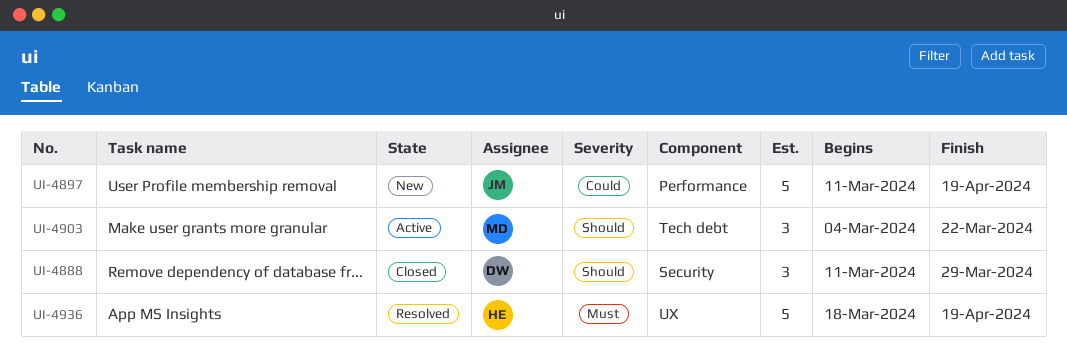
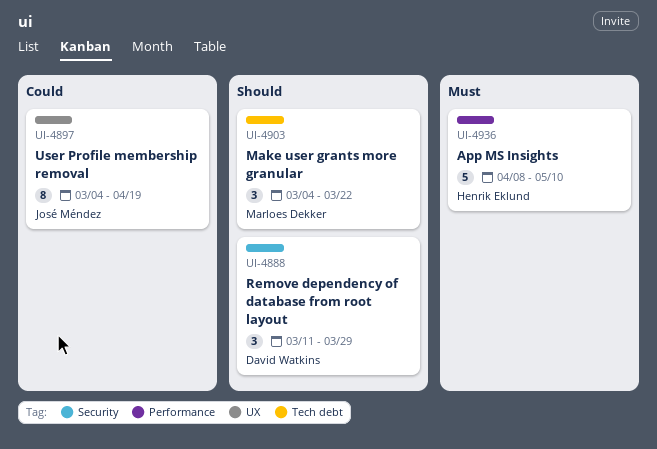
UI-4897, label: Performance -> UX
UI-4897, estimate: 5 -> 8
UI-4897, start: Mar 11 -> Mar 4
UI-4936, label: UX -> Performance
UI-4936, start: Mar 18 -> Apr 8
UI-4936, due: Apr 19 -> May 10

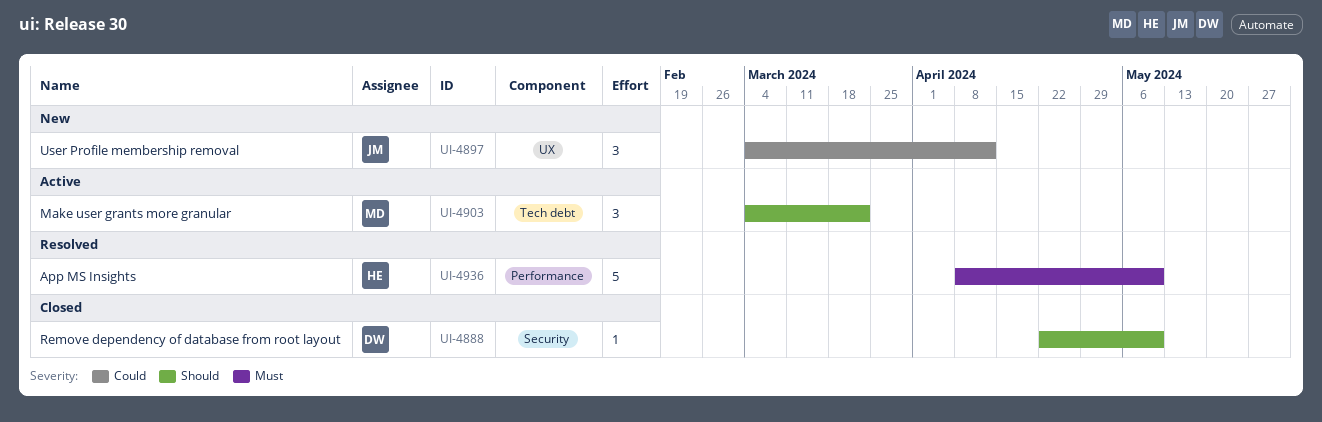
UI-4888, estimate: 3 -> 1
UI-4888, start: Mar 11 -> Apr 22
UI-4888, due: Mar 29 -> May 10
UI-4897, estimate: 8 -> 3
UI-4897, due: Apr 19 -> Apr 12

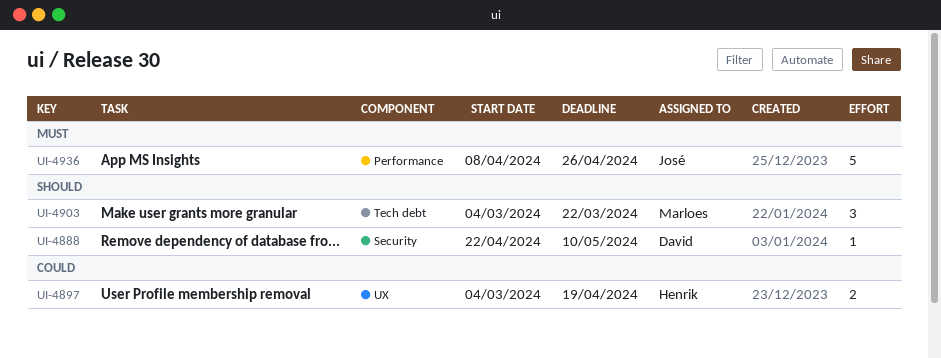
UI-4897, owner: José -> Henrik
UI-4897, estimate: 3 -> 2
UI-4897, due: Apr 12 -> Apr 19
UI-4936, owner: Henrik -> José
UI-4936, due: May 10 -> Apr 26

